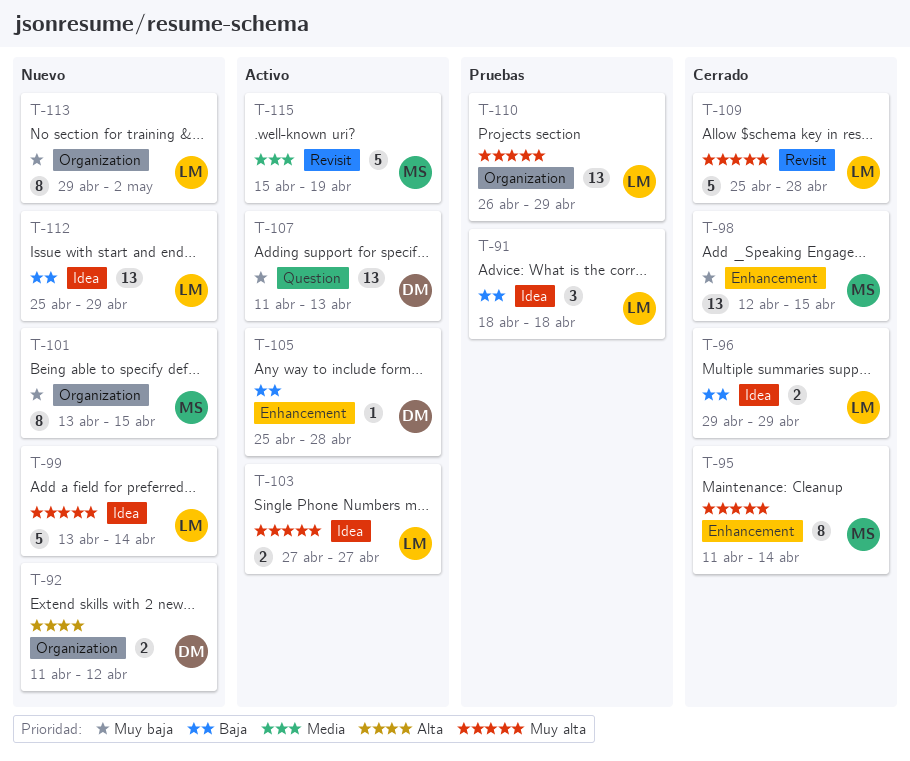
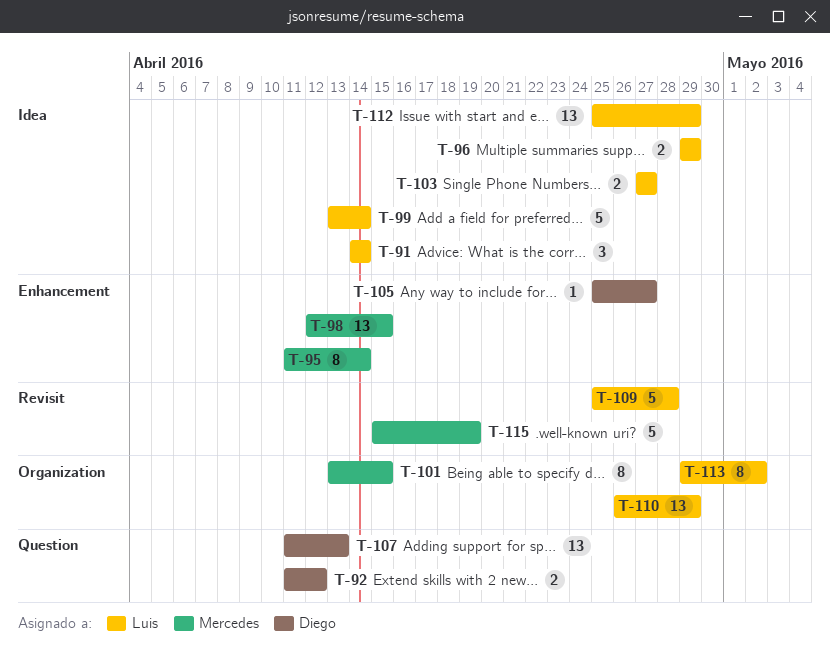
T-91, start: Apr 18 -> Apr 14
T-91, due: Apr 18 -> Apr 14
T-92, label: Organization -> Question
T-105, due: Apr 28 -> Apr 27

